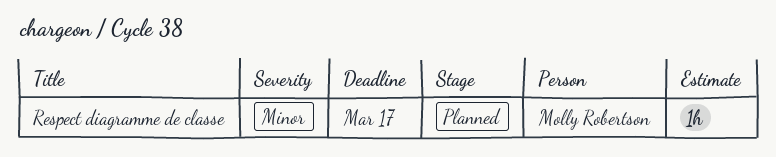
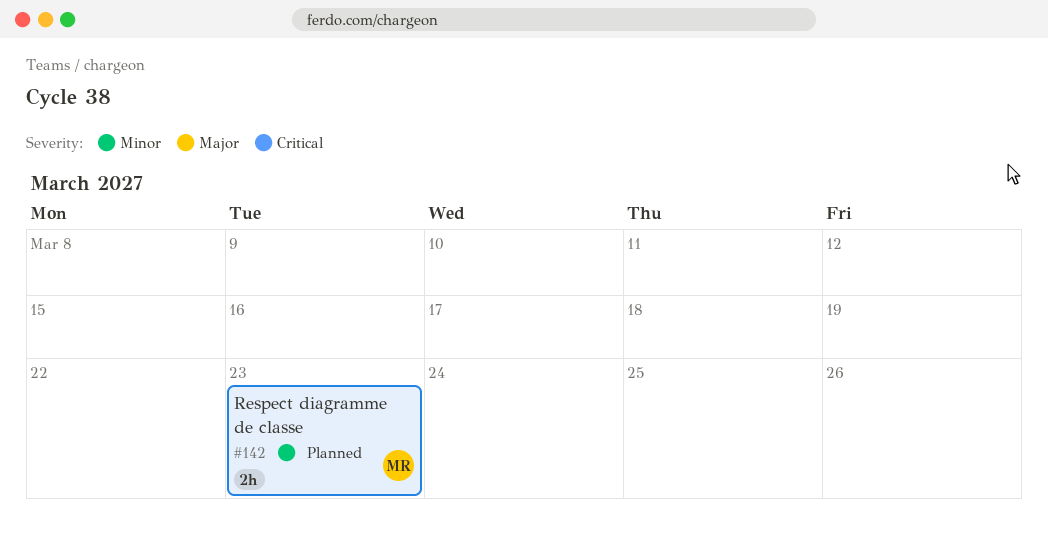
Respect diagramme de classe, estimate: 1h -> 2h
Respect diagramme de classe, due: Mar 17 -> Mar 23

